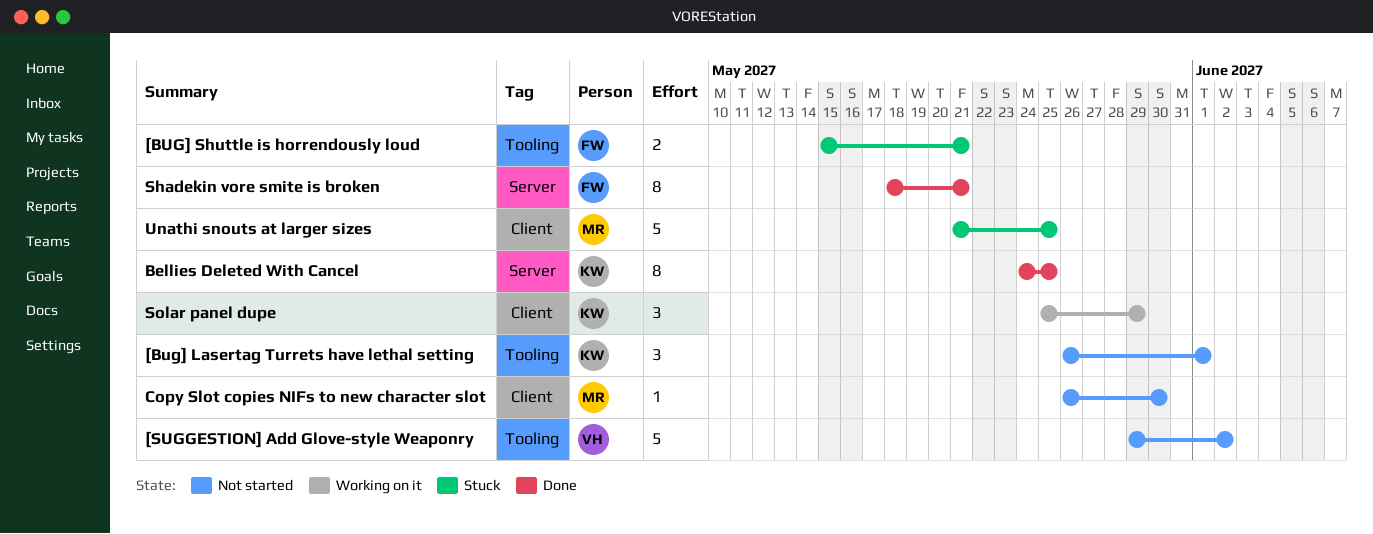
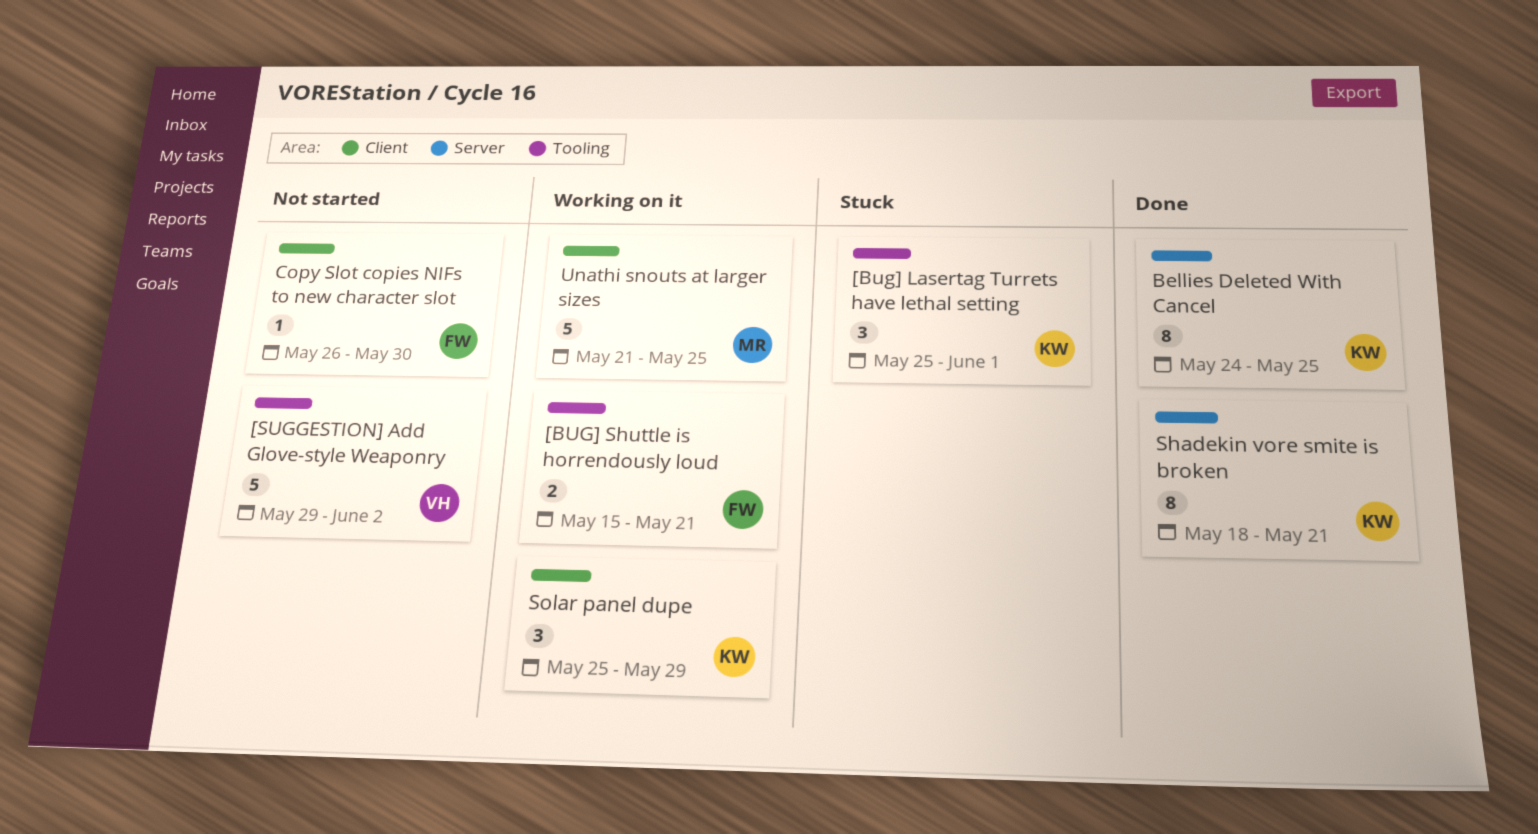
[Bug] Lasertag Turrets have lethal setting, status: Not started -> Stuck
[Bug] Lasertag Turrets have lethal setting, start: May 26 -> May 25
[BUG] Shuttle is horrendously loud, status: Stuck -> Working on it
Copy Slot copies NIFs to new character slot, owner: MR -> FW
Shadekin vore smite is broken, owner: FW -> KW
Unathi snouts at larger sizes, status: Stuck -> Working on it

